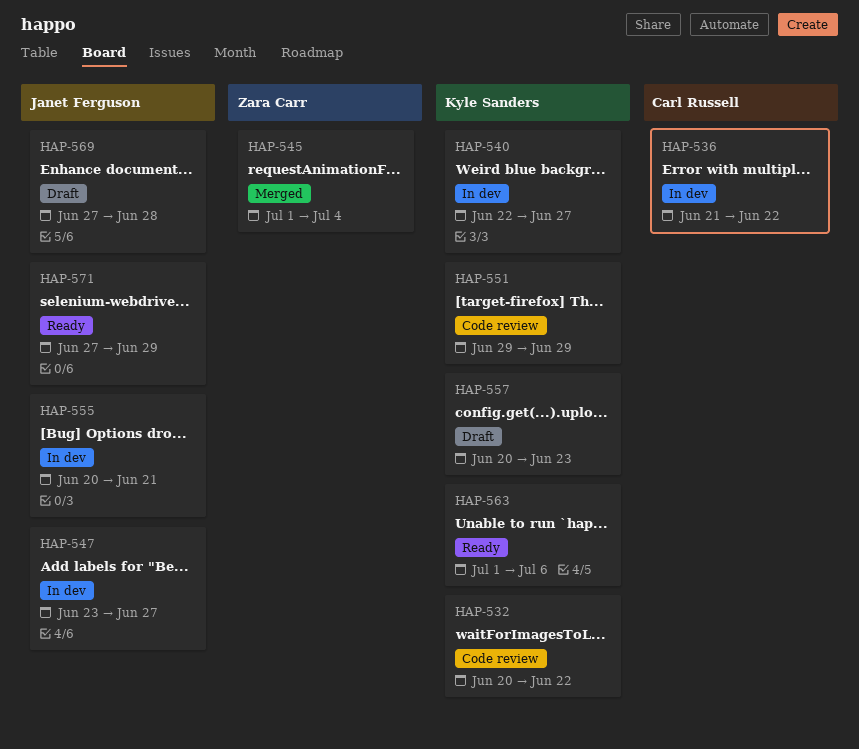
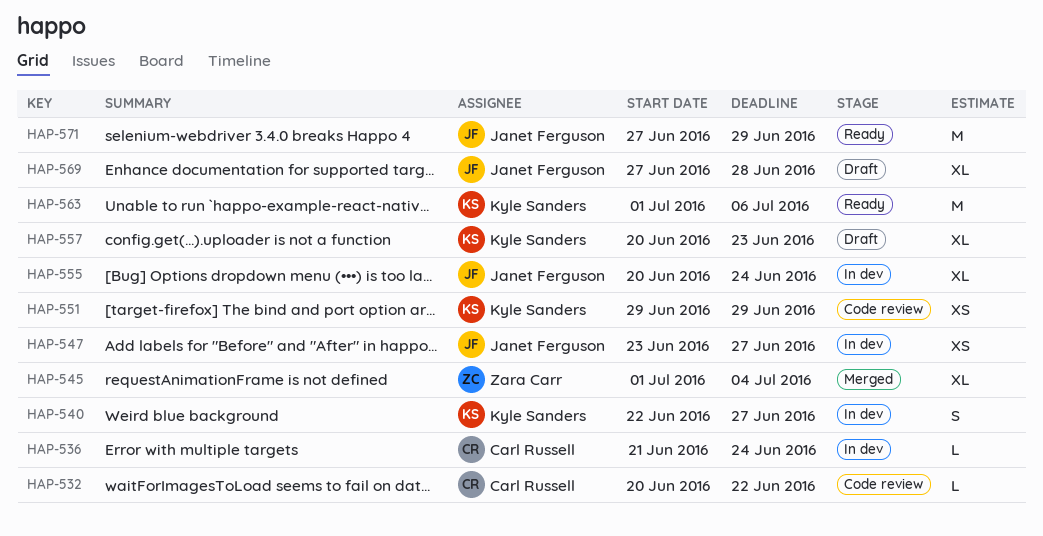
HAP-532, owner: Kyle Sanders -> Carl Russell
HAP-536, due: Jun 22 -> Jun 24
HAP-555, due: Jun 21 -> Jun 24

